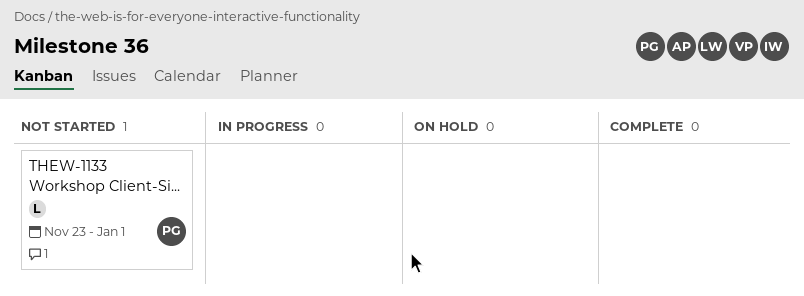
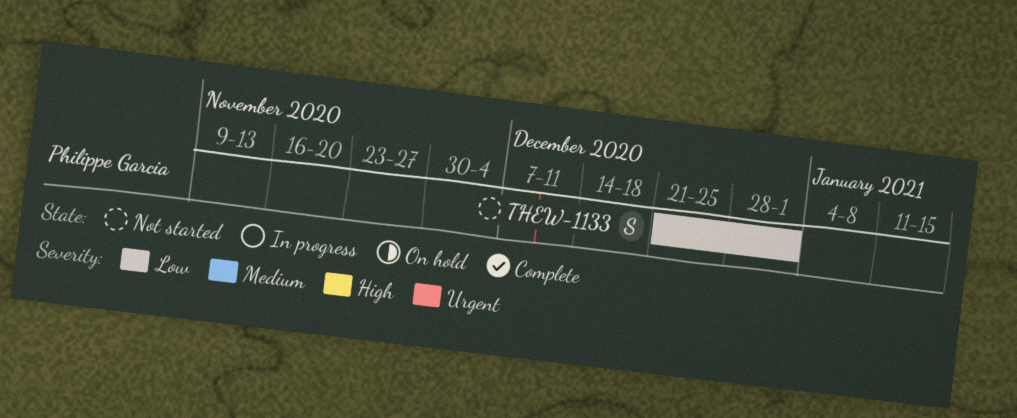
THEW-1133, estimate: L -> S
THEW-1133, start: Nov 23 -> Dec 21

